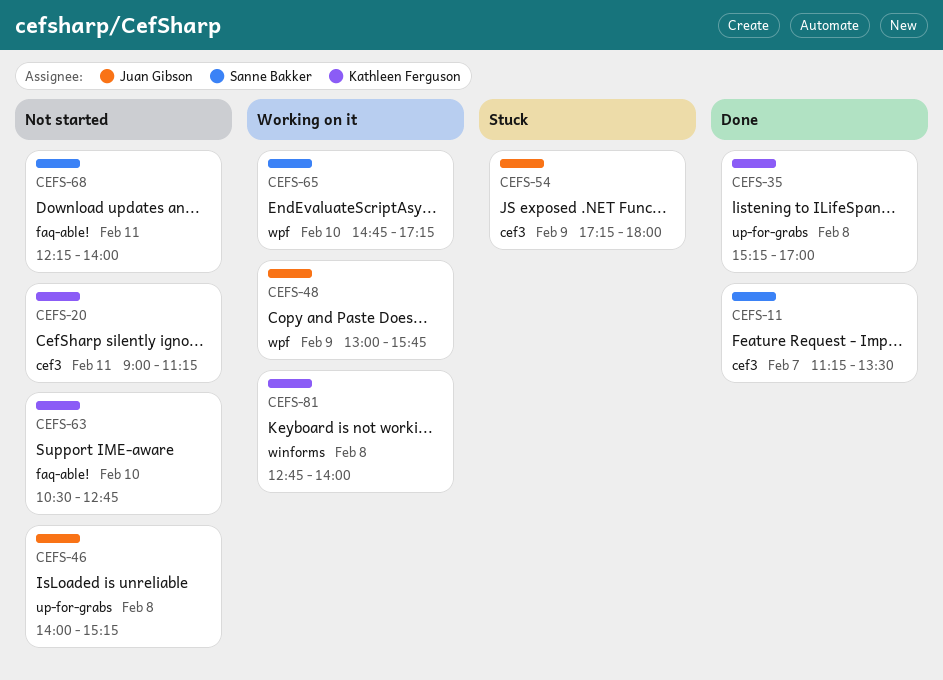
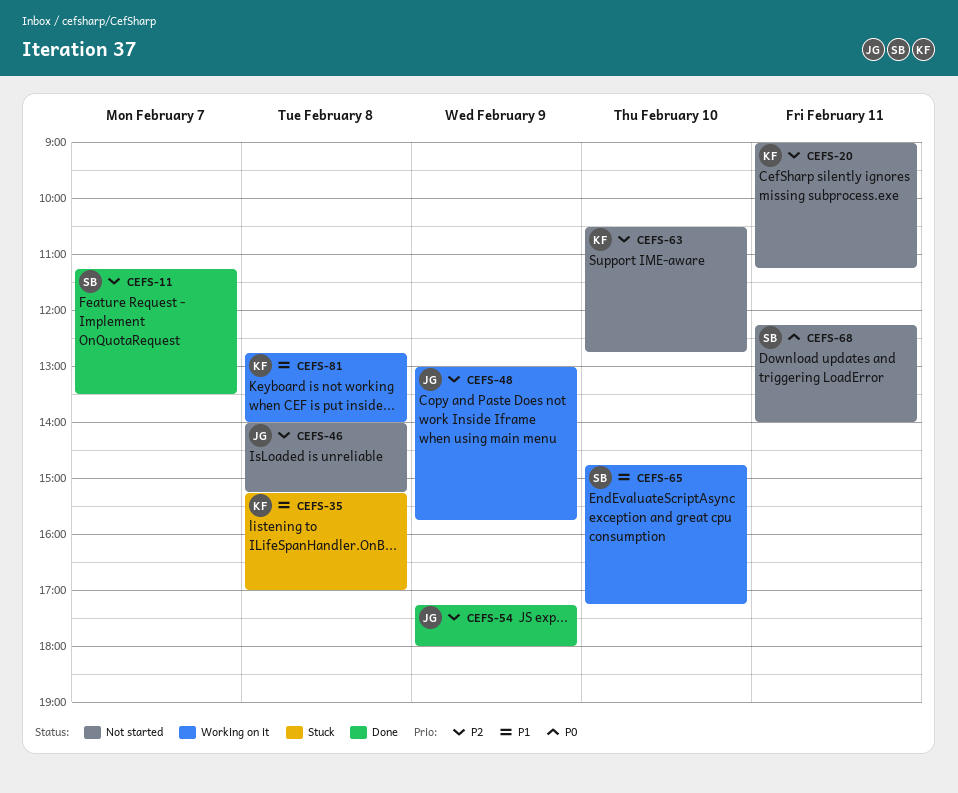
CEFS-35, status: Done -> Stuck
CEFS-54, status: Stuck -> Done

